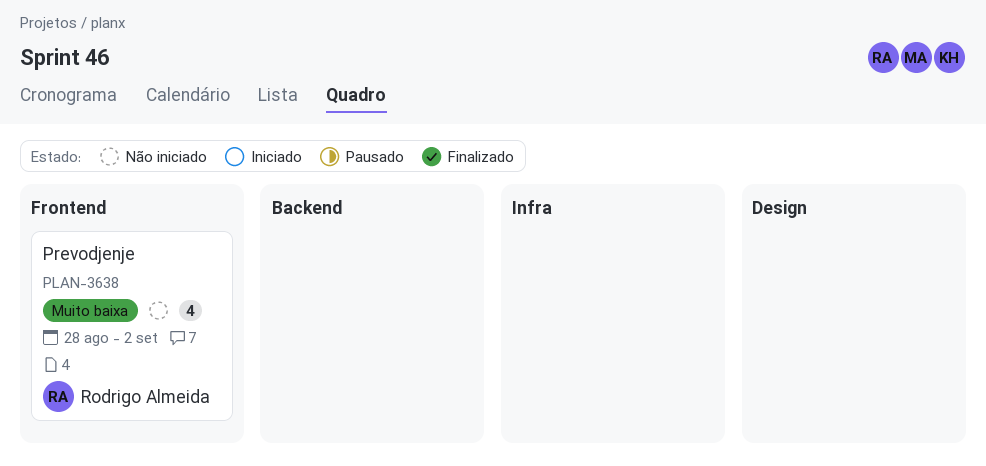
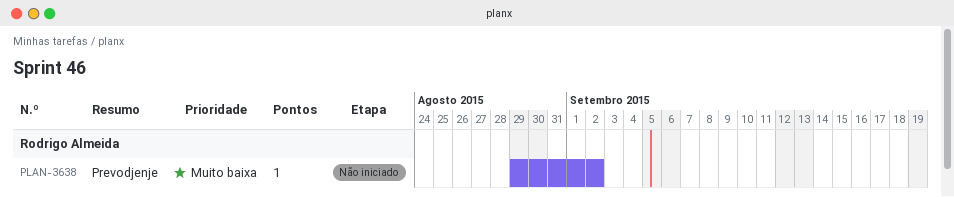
PLAN-3638, estimate: 4 -> 1
PLAN-3638, start: Aug 28 -> Aug 29

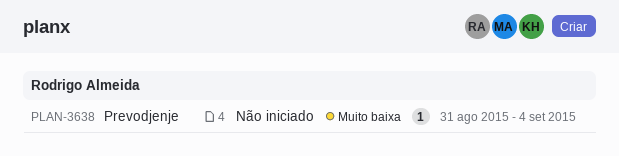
PLAN-3638, start: Aug 29 -> Aug 31
PLAN-3638, due: Sep 2 -> Sep 4

